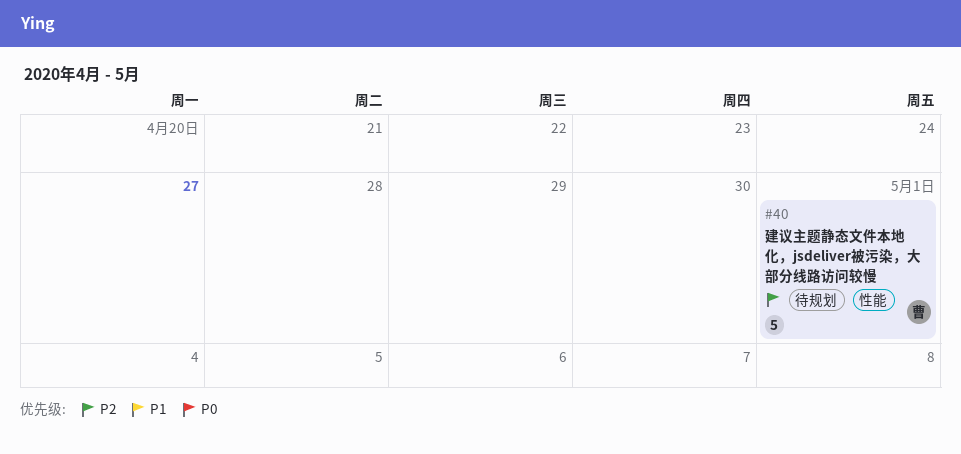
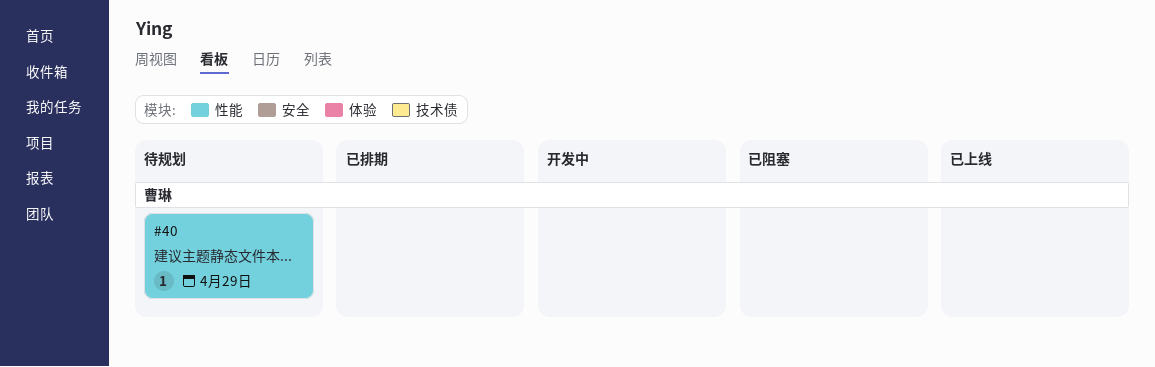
#40, estimate: 5 -> 1
#40, due: May 1 -> Apr 29

